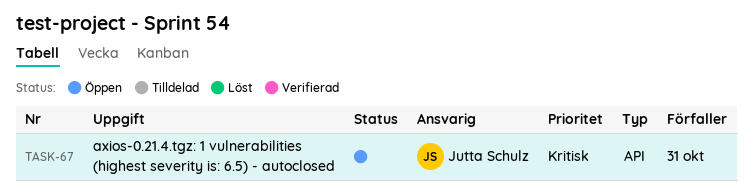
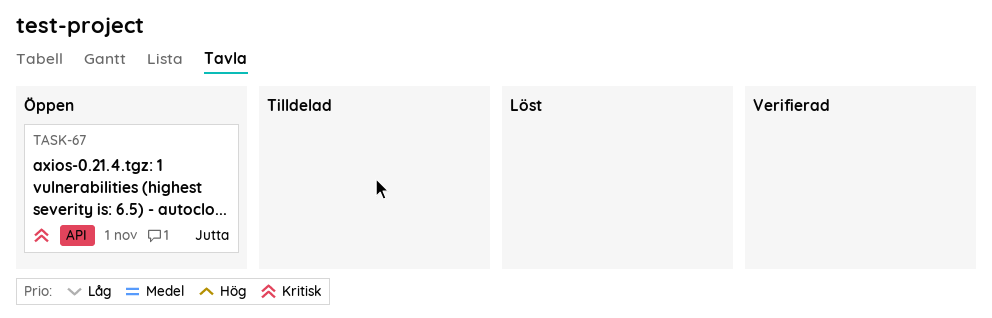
TASK-67, due: Oct 31 -> Nov 1

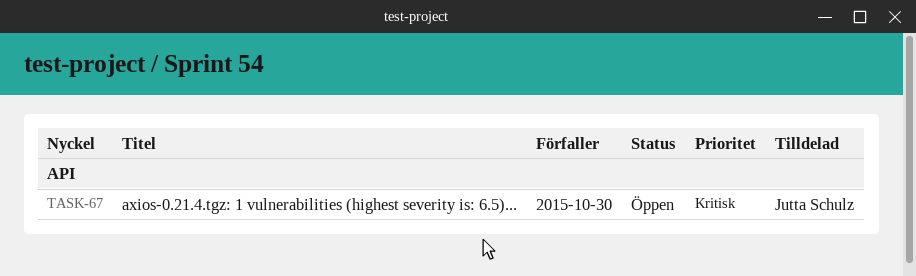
TASK-67, due: Nov 1 -> Oct 30

